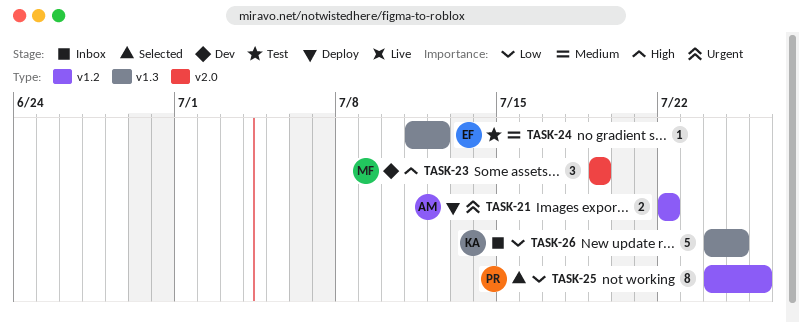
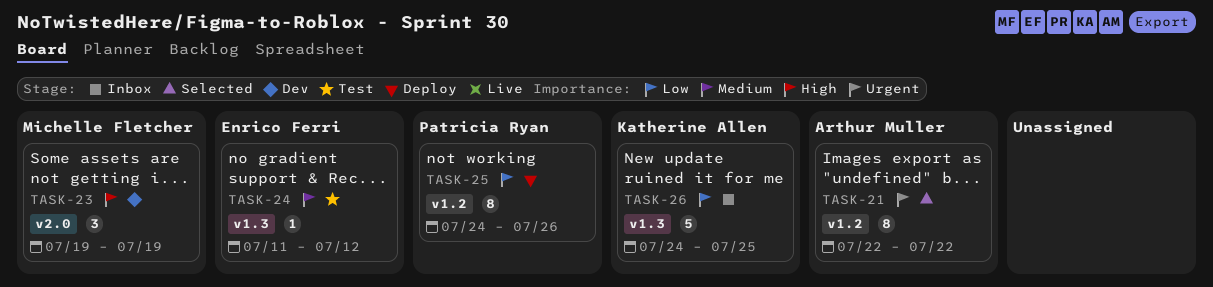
TASK-21, status: Deploy -> Selected
TASK-21, estimate: 2 -> 8
TASK-25, status: Selected -> Deploy

